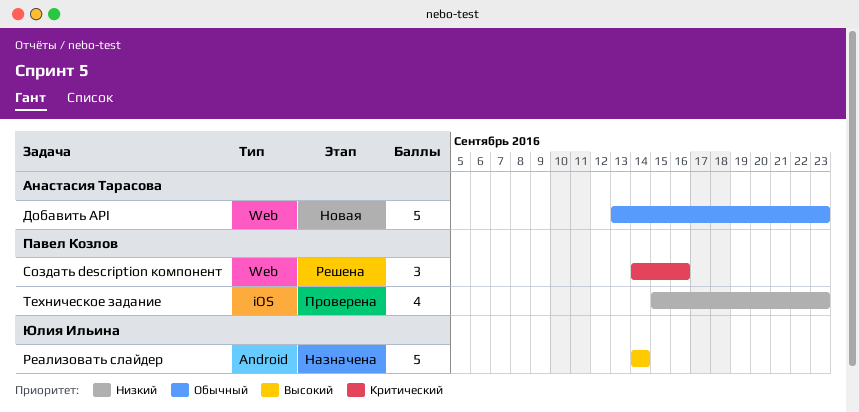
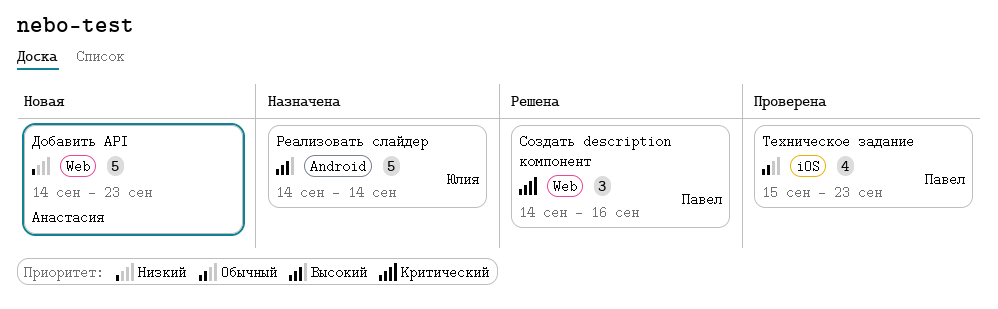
Добавить API, priority: Обычный -> Низкий
Добавить API, start: Sep 13 -> Sep 14
Техническое задание, priority: Низкий -> Обычный

